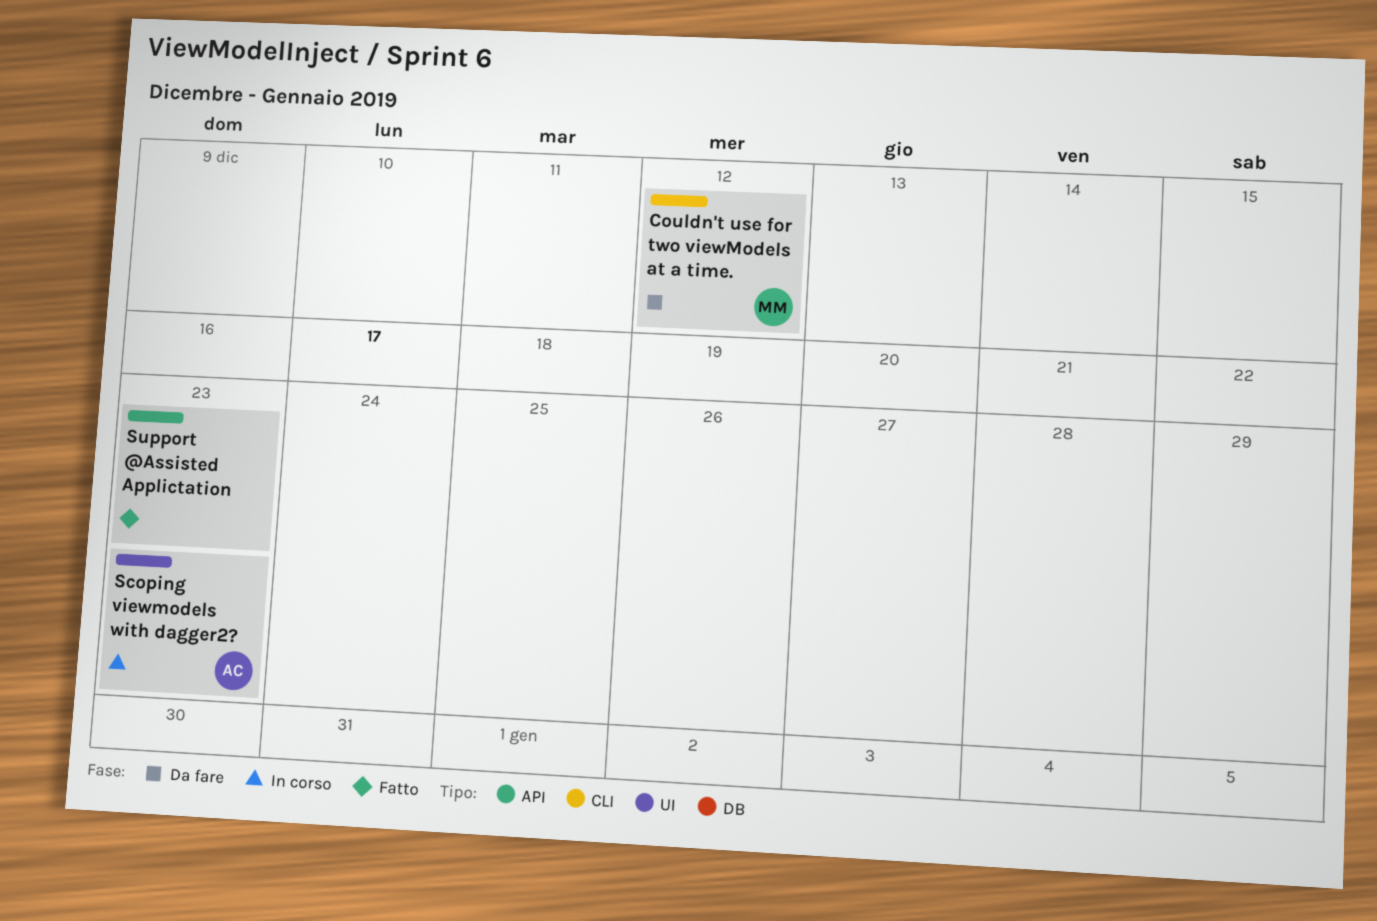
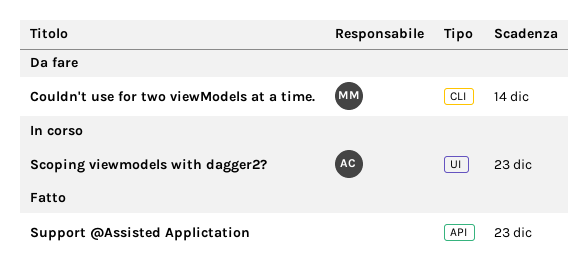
Couldn't use for two viewModels at a time., due: Dec 12 -> Dec 14

